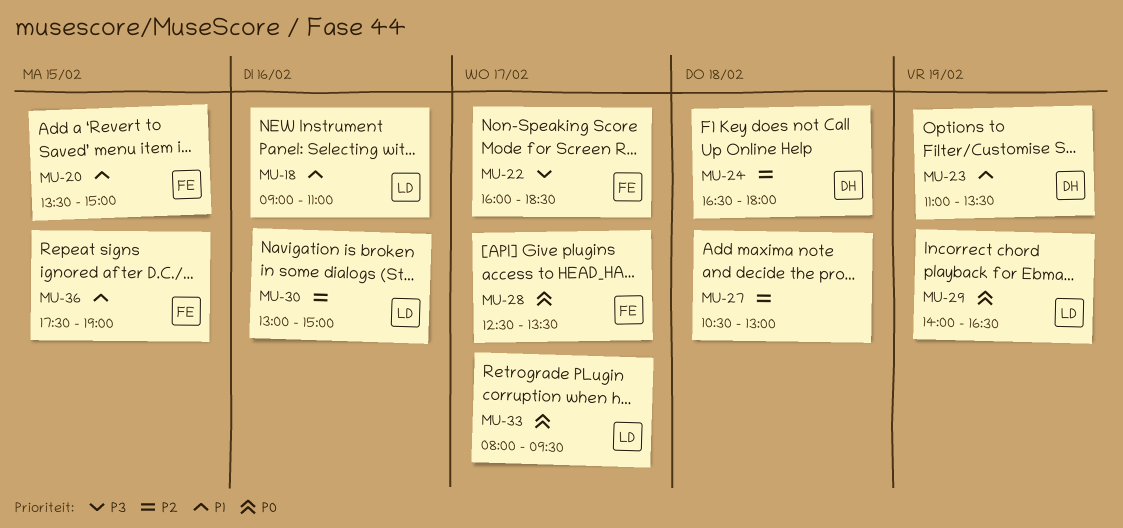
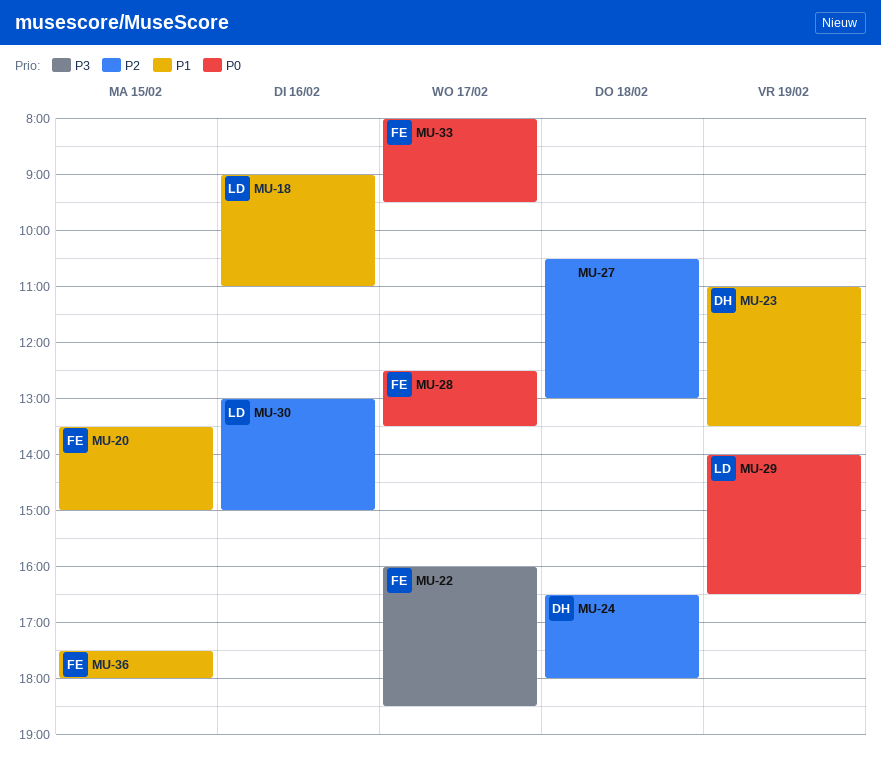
MU-33, owner: LD -> FE
MU-36, ends: 19:00 -> 18:00

